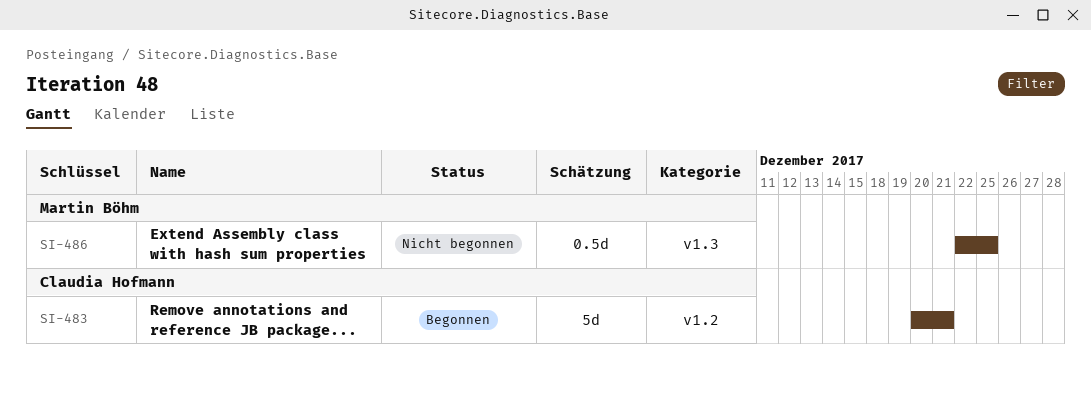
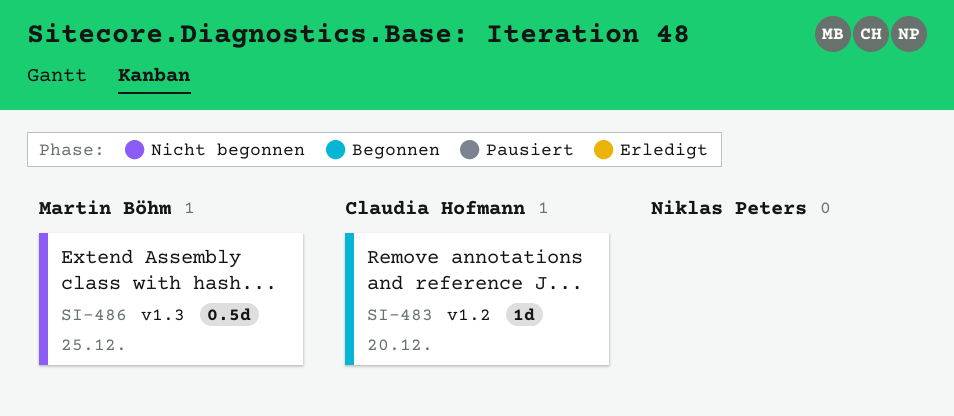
SI-483, estimate: 5d -> 1d
SI-483, due: Dec 21 -> Dec 20

